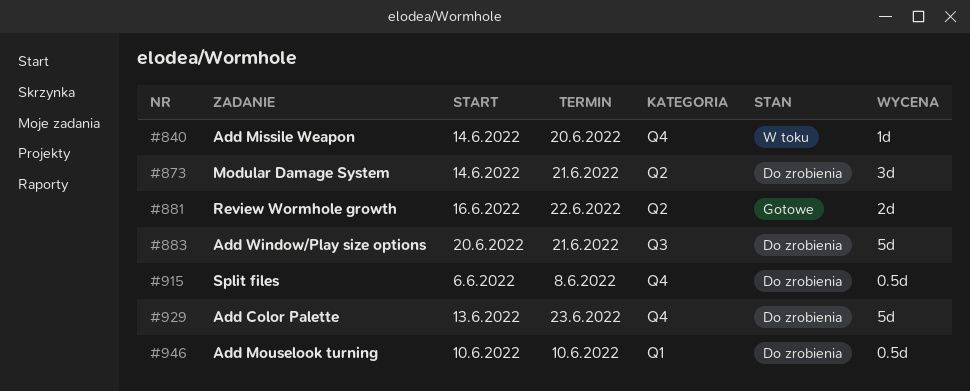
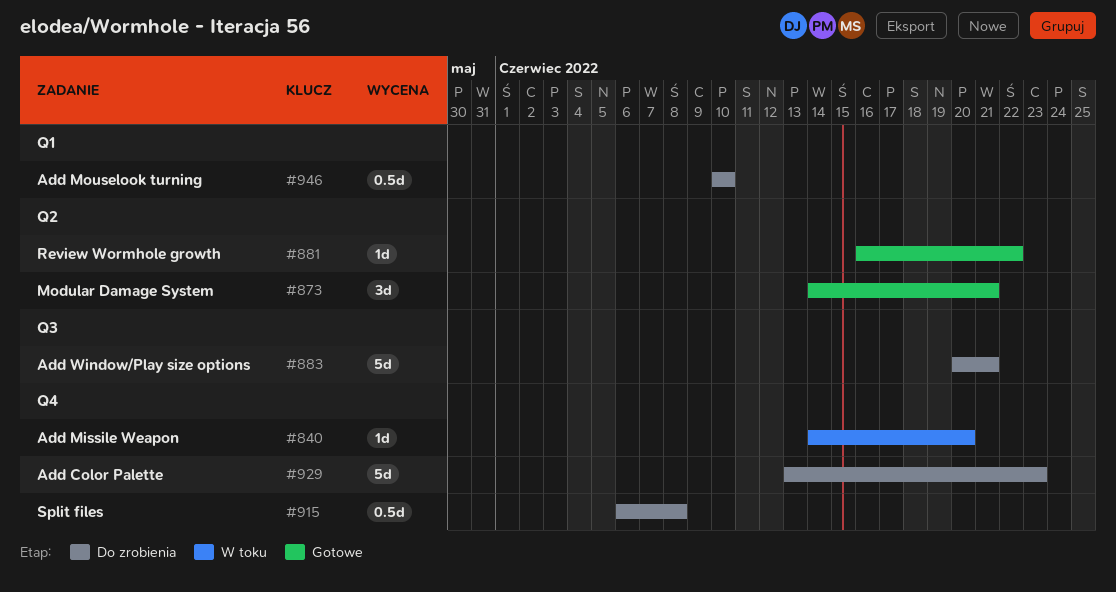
#873, status: Do zrobienia -> Gotowe
#881, estimate: 2d -> 1d

